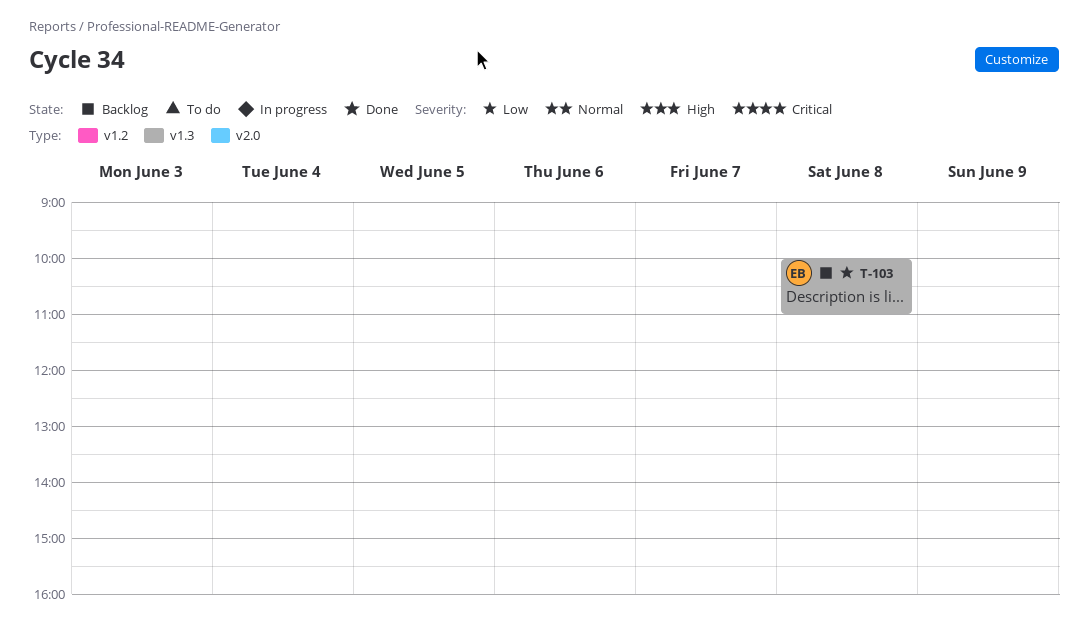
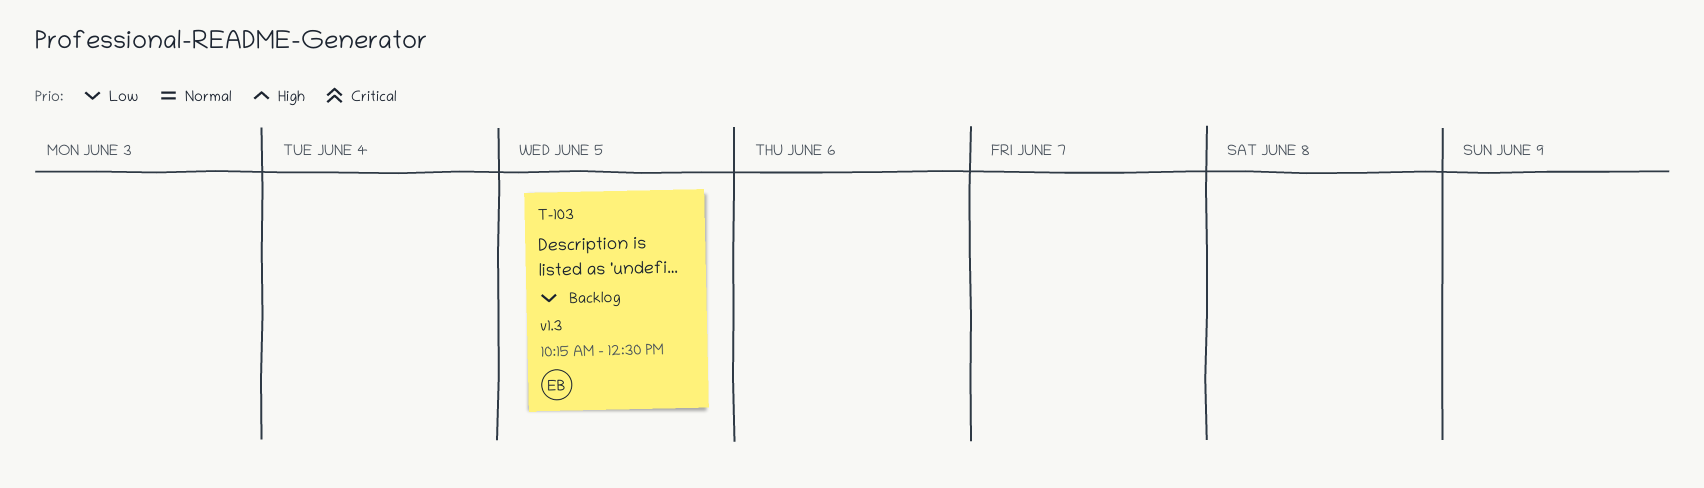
T-103, day: Jun 8 -> Jun 5
T-103, begins: 10:00 -> 10:15
T-103, ends: 11:00 -> 12:30

